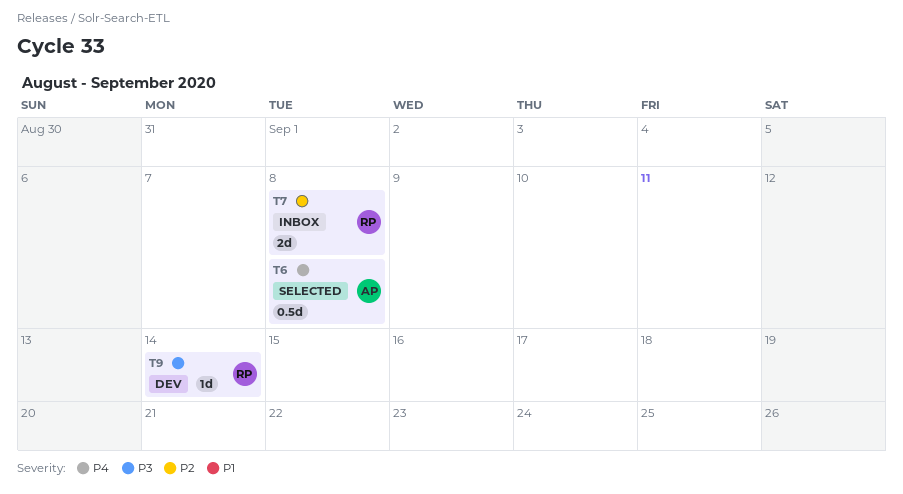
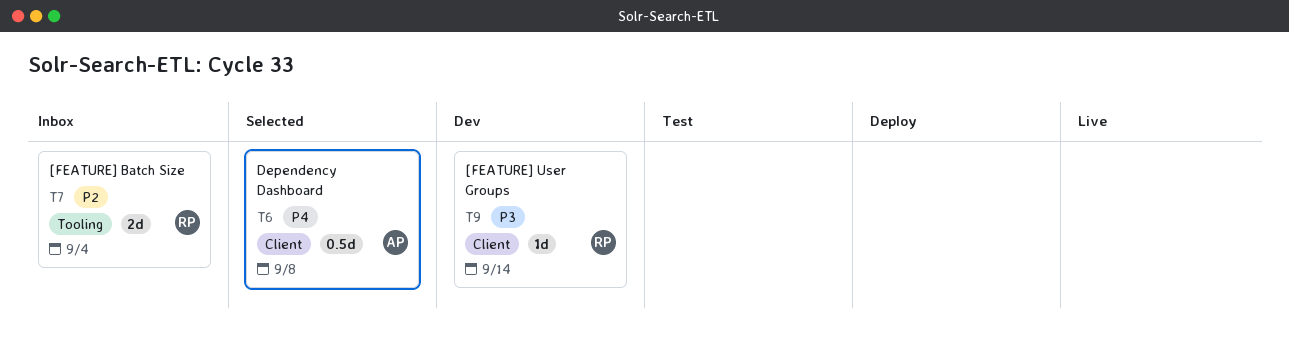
T7, due: Sep 8 -> Sep 4

